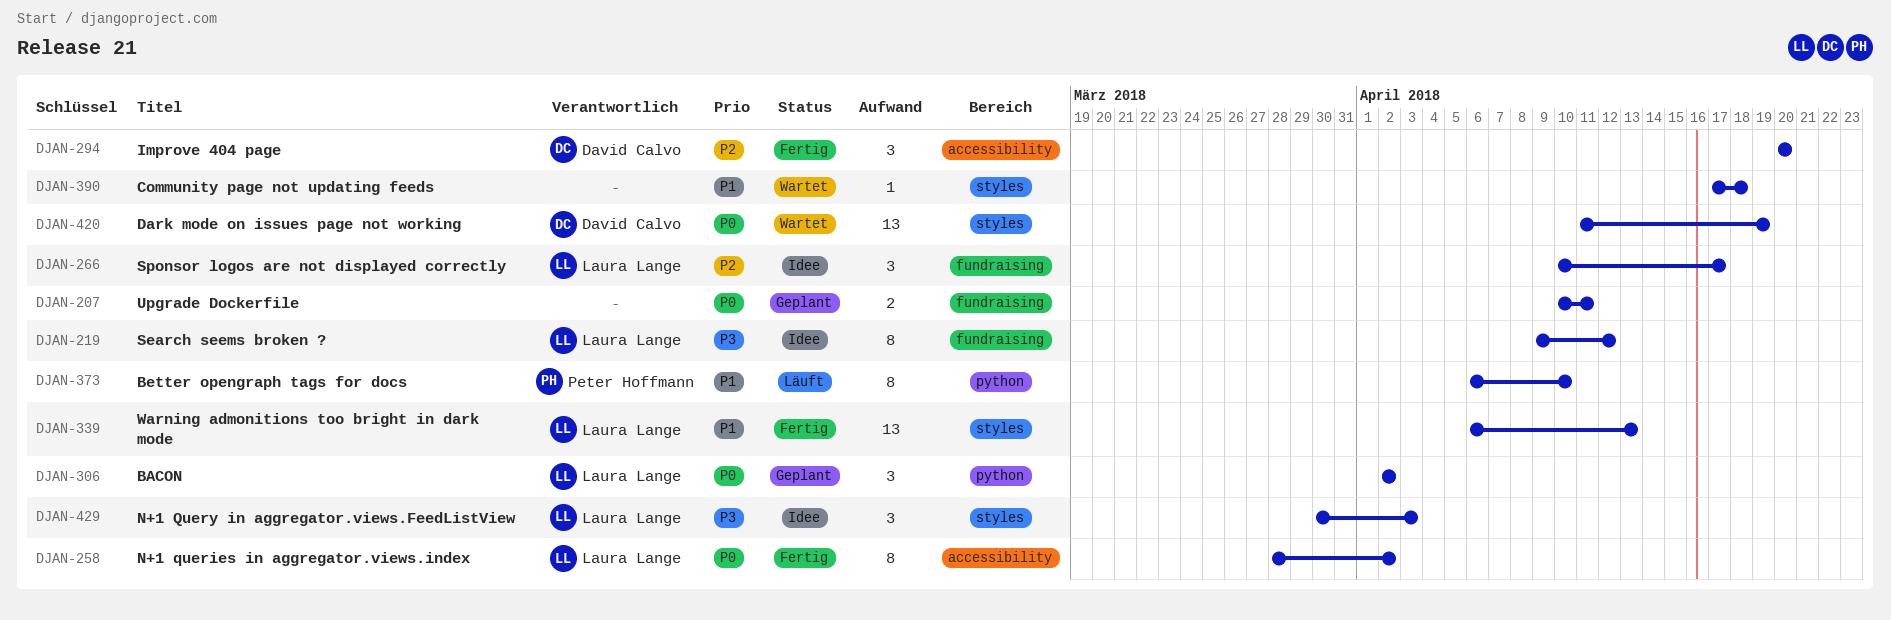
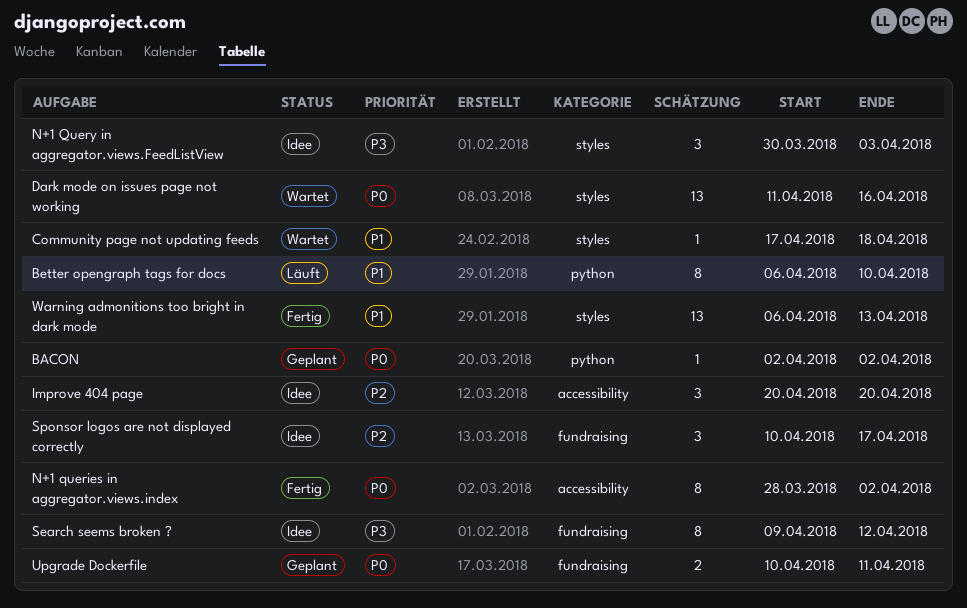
BACON, estimate: 3 -> 1
Dark mode on issues page not working, due: Apr 19 -> Apr 16
Improve 404 page, status: Fertig -> Idee

